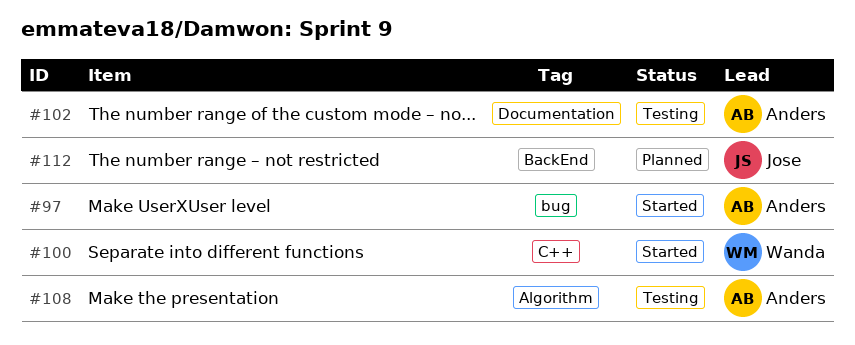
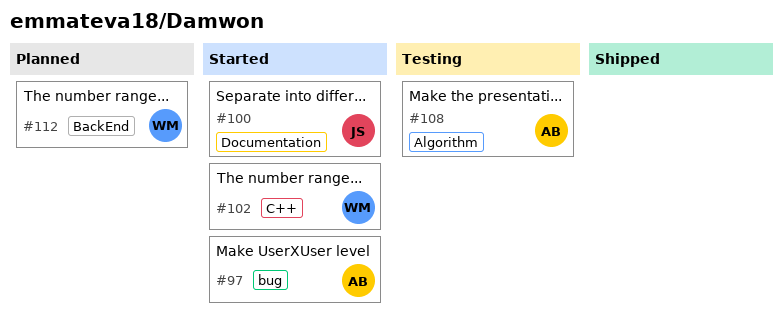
#100, owner: Wanda -> Jose
#100, label: C++ -> Documentation
#102, status: Testing -> Started
#102, owner: Anders -> Wanda
#102, label: Documentation -> C++
#112, owner: Jose -> Wanda

